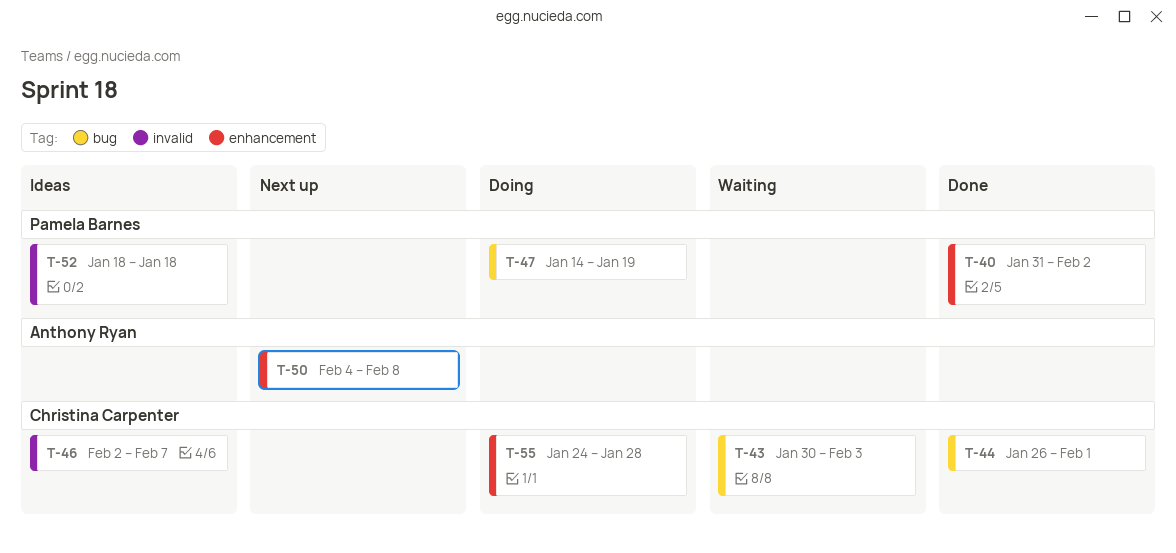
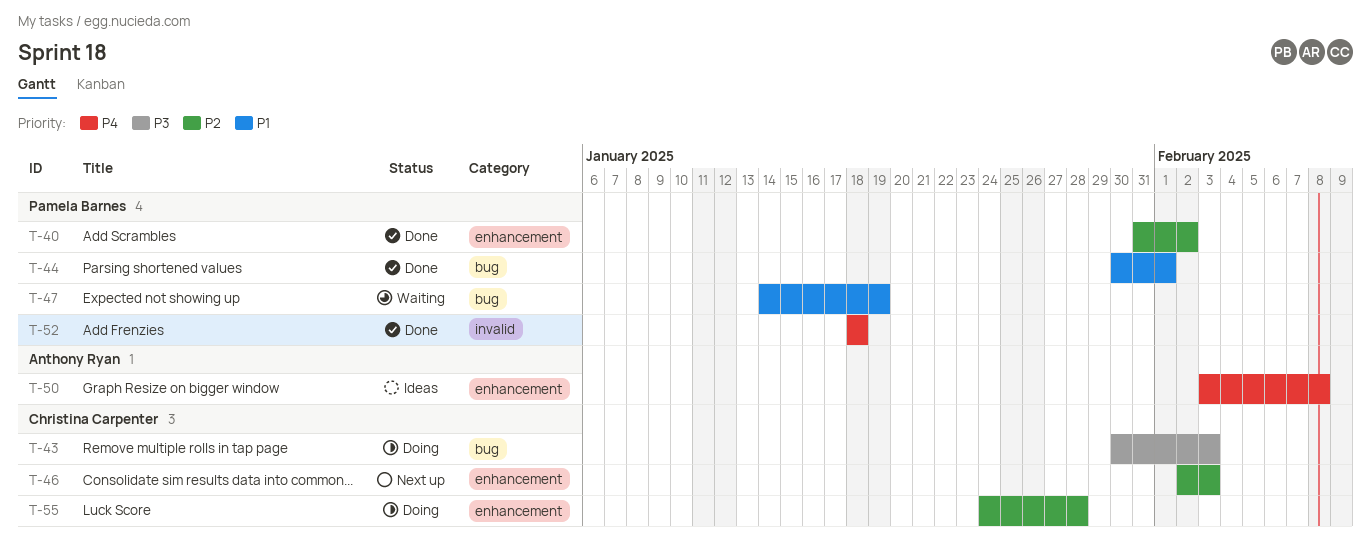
T-43, status: Waiting -> Doing
T-44, owner: Christina Carpenter -> Pamela Barnes
T-44, start: Jan 26 -> Jan 30
T-46, status: Ideas -> Next up
T-46, label: invalid -> enhancement
T-46, due: Feb 7 -> Feb 3
T-47, status: Doing -> Waiting
T-50, status: Next up -> Ideas
T-50, start: Feb 4 -> Feb 3
T-52, status: Ideas -> Done

